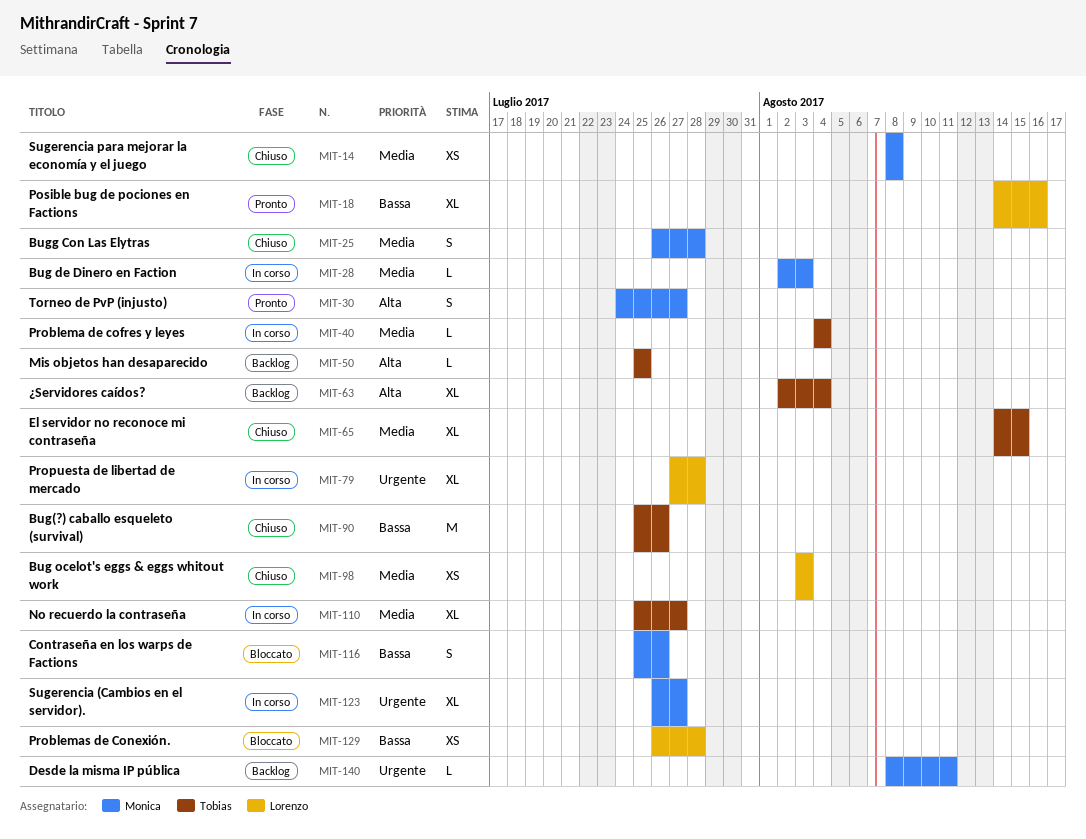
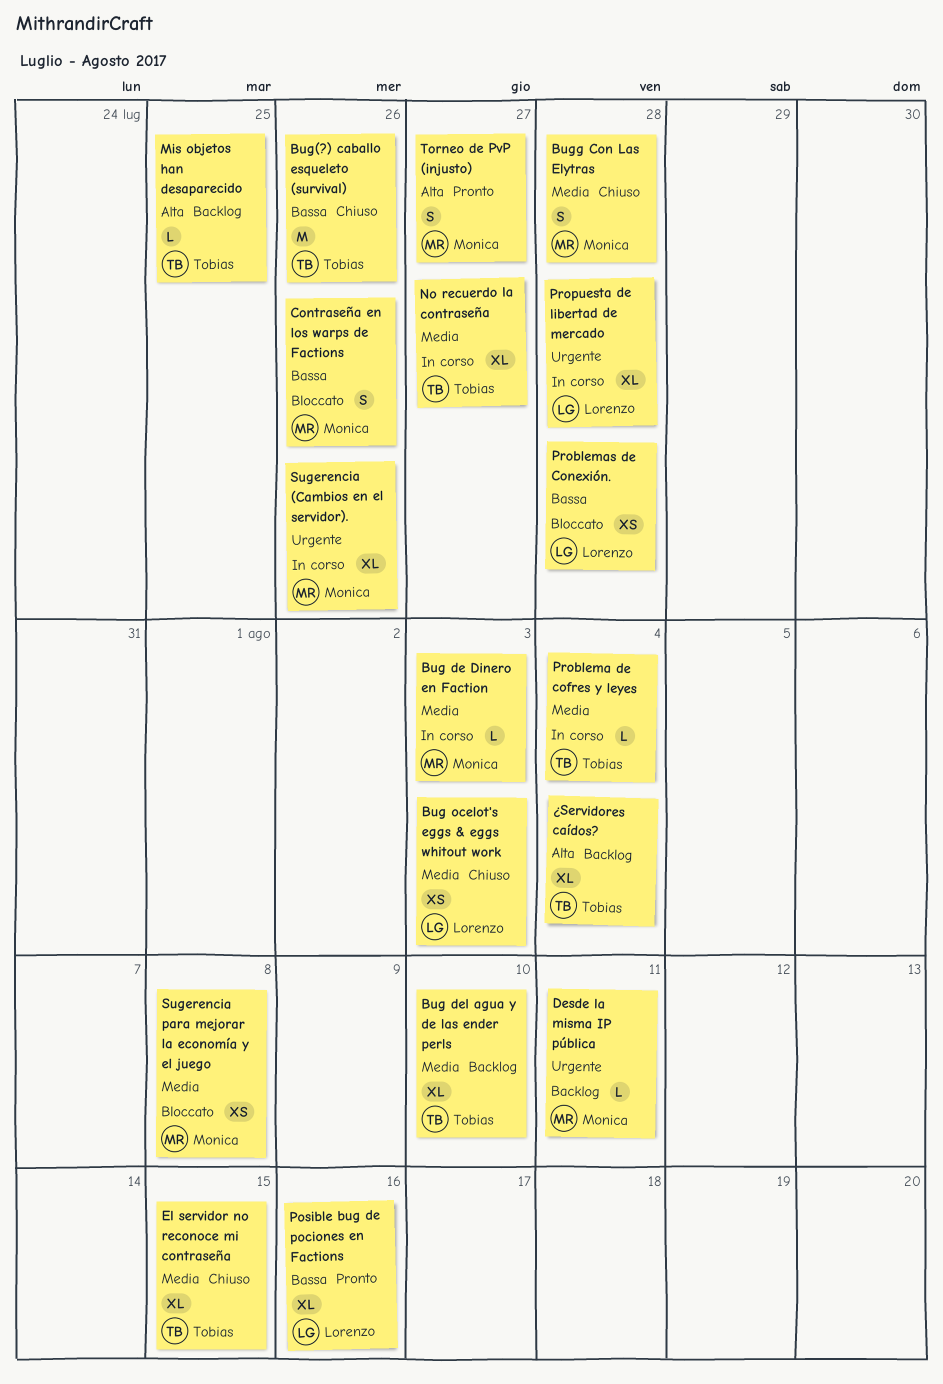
Bug del agua y de las ender perls: none -> present
Sugerencia (Cambios en el servidor)., due: Jul 27 -> Jul 26
Sugerencia para mejorar la economía y el juego, status: Chiuso -> Bloccato

